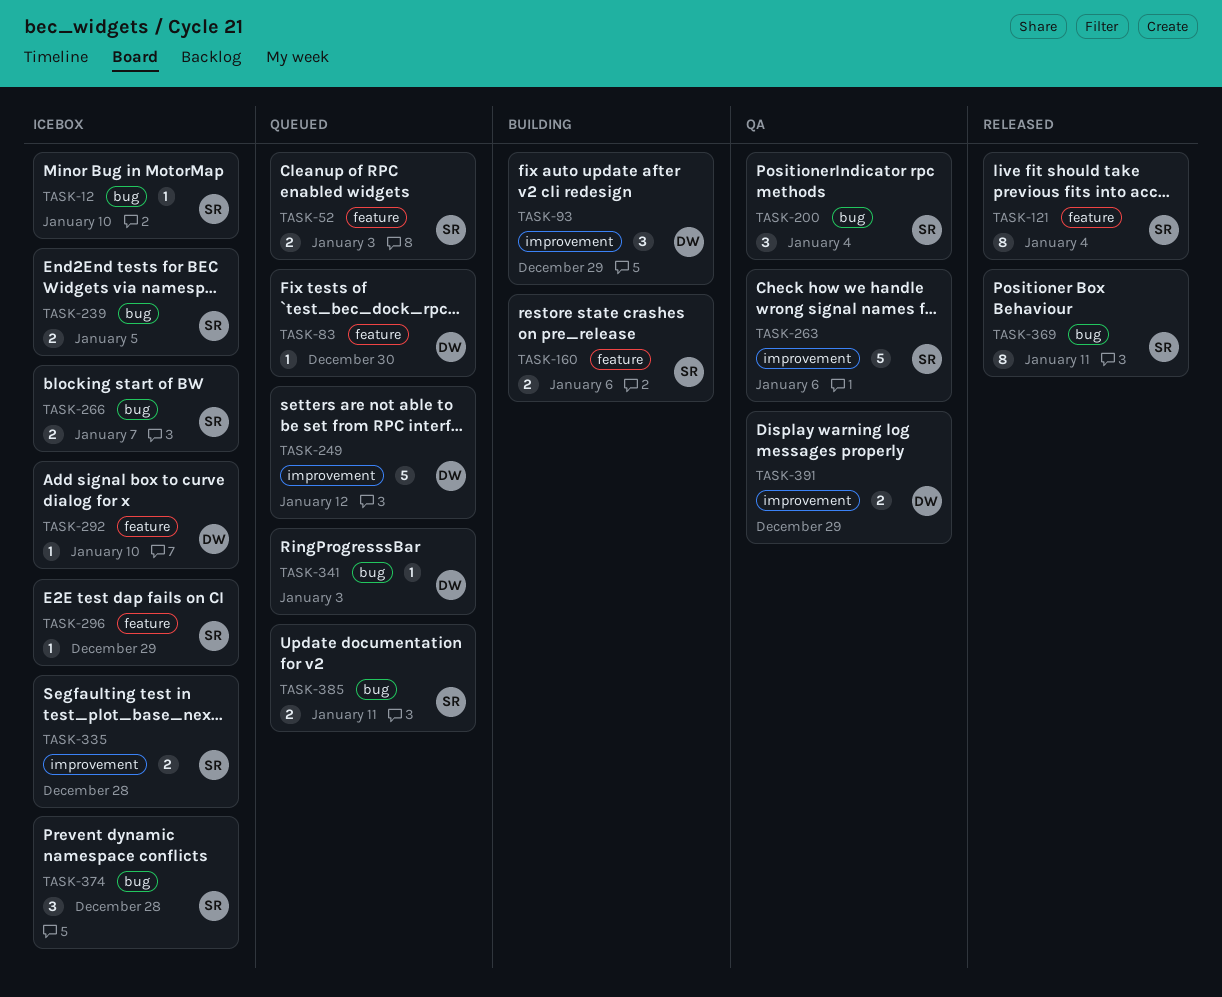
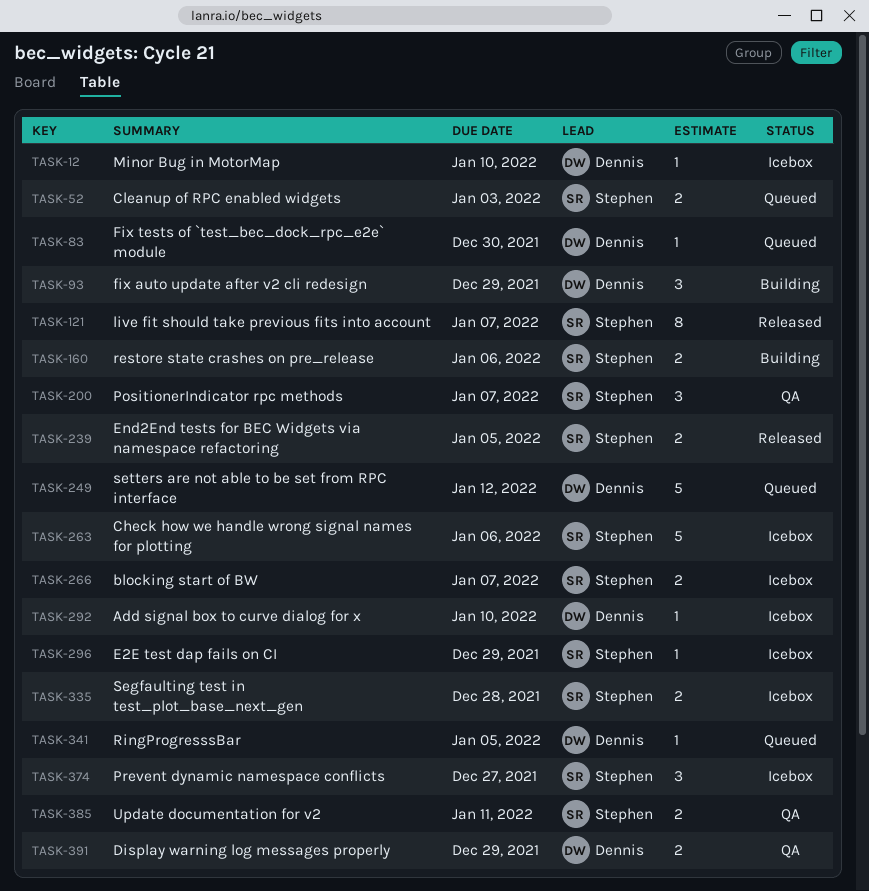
TASK-12, owner: Stephen -> Dennis
TASK-121, due: Jan 4 -> Jan 7
TASK-200, due: Jan 4 -> Jan 7
TASK-239, status: Icebox -> Released
TASK-263, status: QA -> Icebox
TASK-341, due: Jan 3 -> Jan 5
TASK-369: present -> none
TASK-374, due: Dec 28 -> Dec 27
TASK-385, status: Queued -> QA

